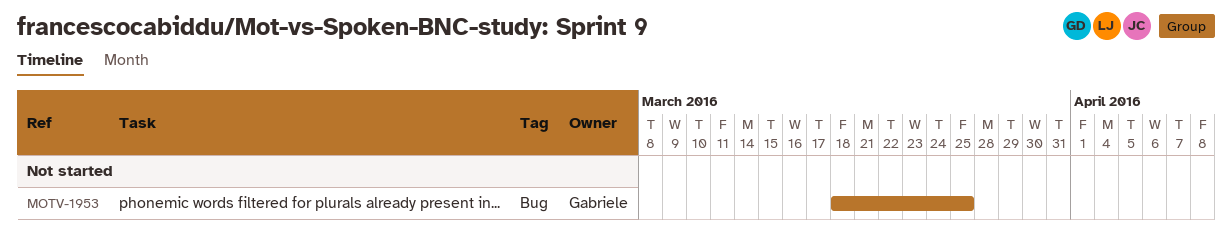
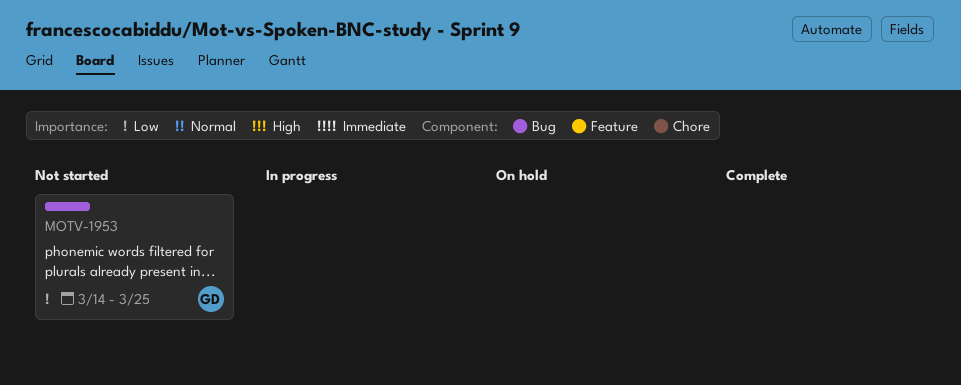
MOTV-1953, start: Mar 18 -> Mar 14

